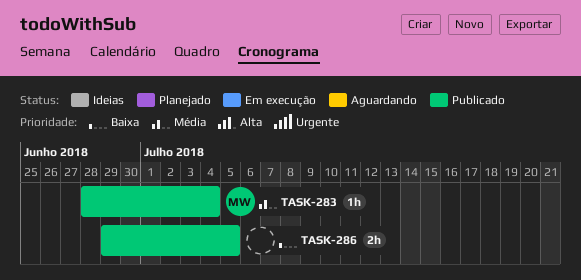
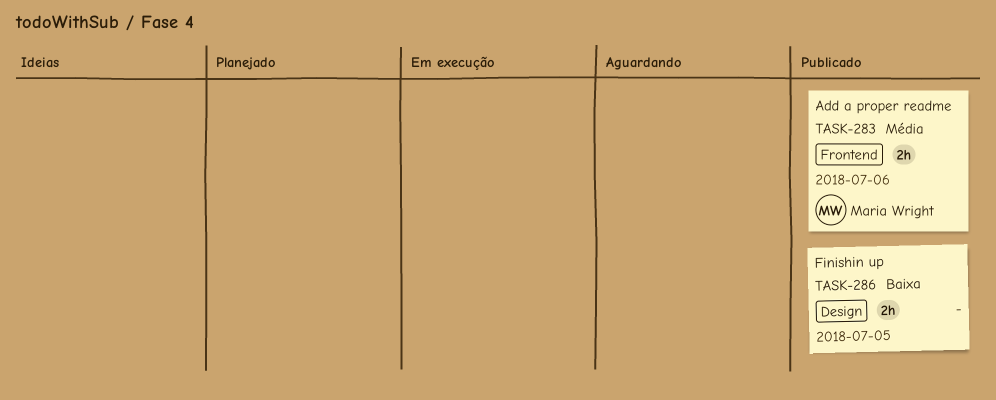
TASK-283, estimate: 1h -> 2h
TASK-283, due: Jul 4 -> Jul 6

